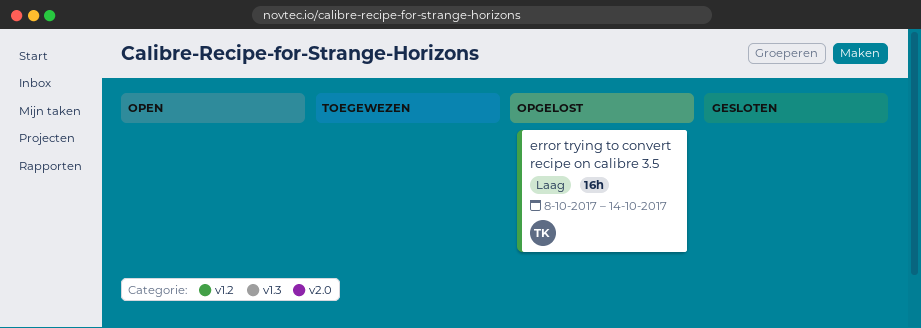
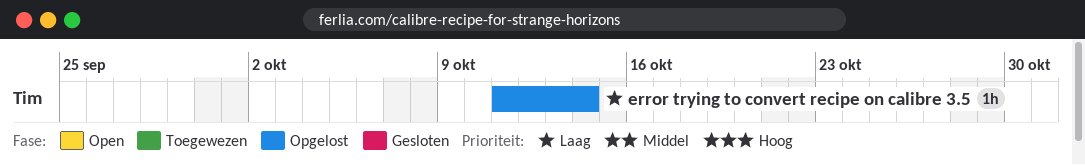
error trying to convert recipe on calibre 3.5, estimate: 16h -> 1h
error trying to convert recipe on calibre 3.5, start: Oct 8 -> Oct 11

